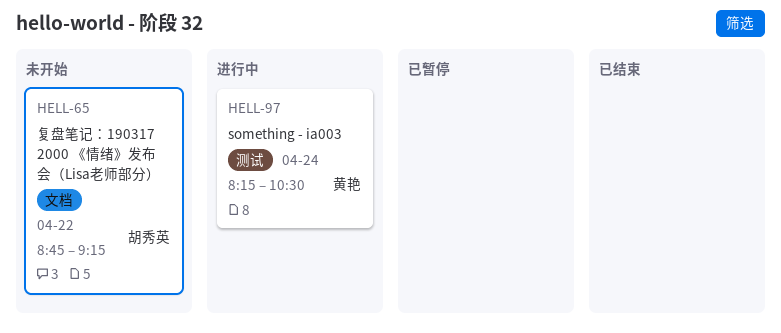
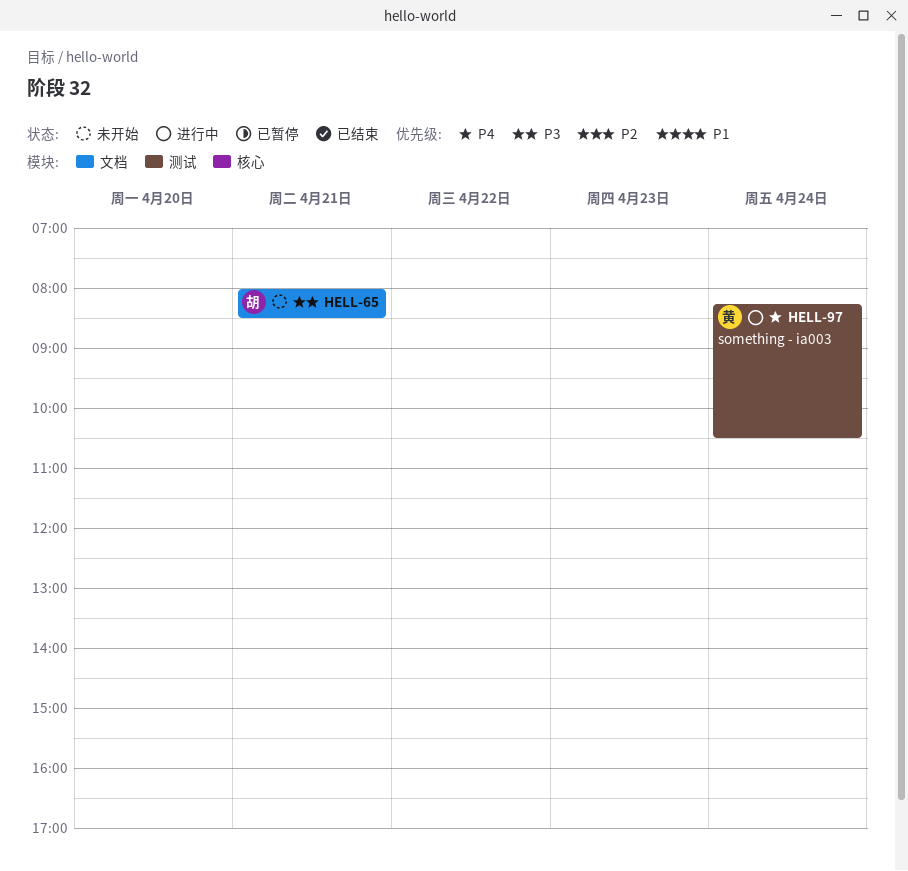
HELL-65, day: Apr 22 -> Apr 21
HELL-65, begins: 08:45 -> 08:00
HELL-65, ends: 09:15 -> 08:30

